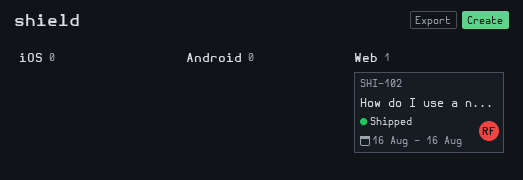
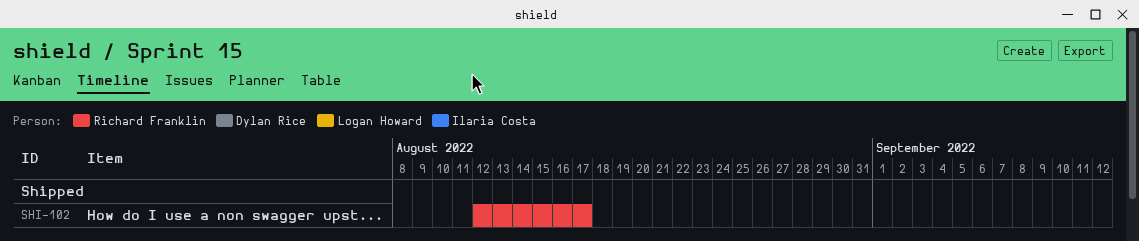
SHI-102, start: Aug 16 -> Aug 12
SHI-102, due: Aug 16 -> Aug 17

